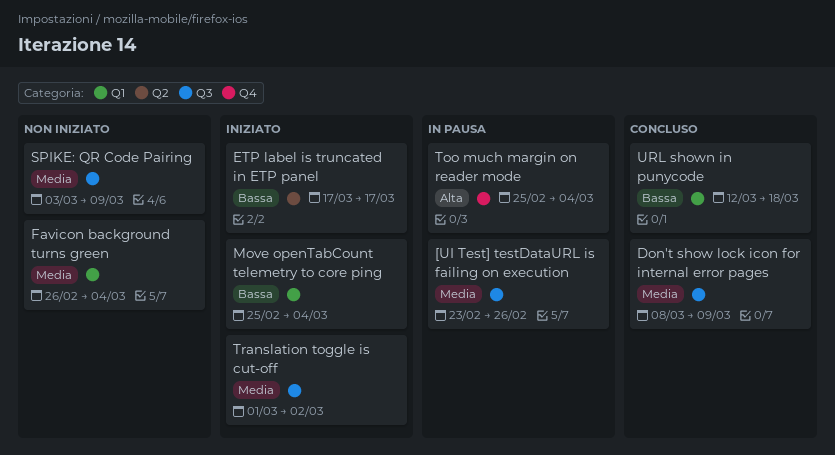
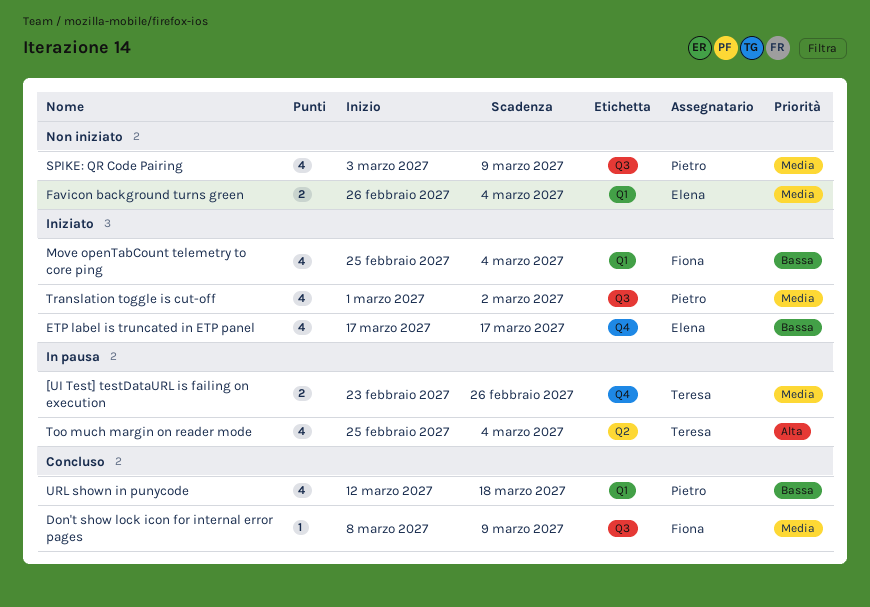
[UI Test] testDataURL is failing on execution, label: Q3 -> Q4
ETP label is truncated in ETP panel, label: Q2 -> Q4
Too much margin on reader mode, label: Q4 -> Q2

